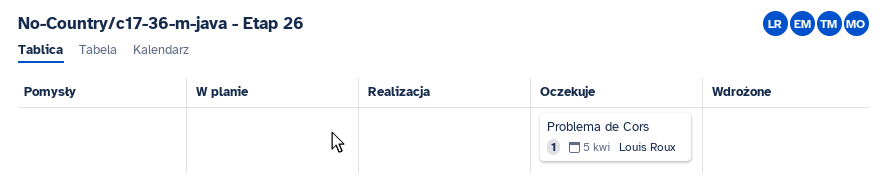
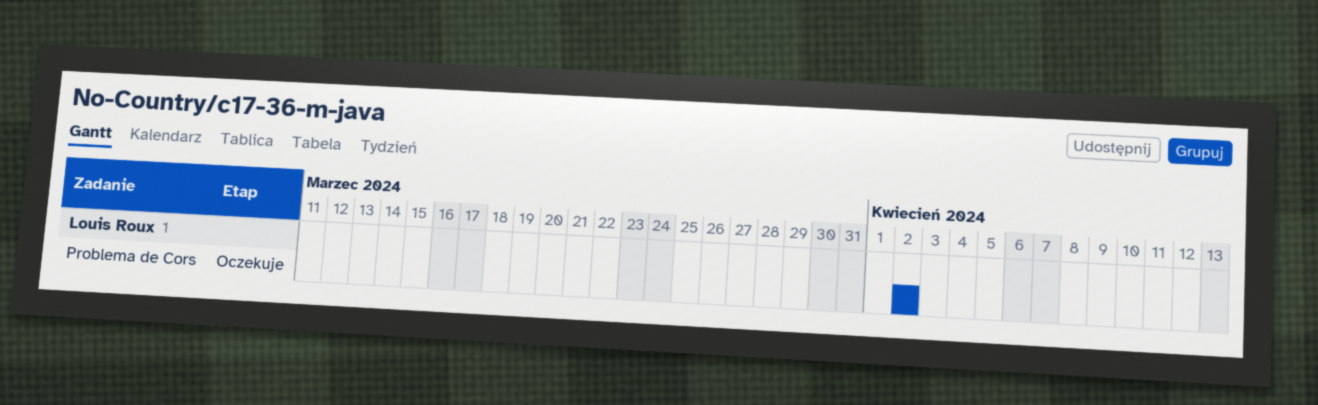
Problema de Cors, due: Apr 5 -> Apr 2

